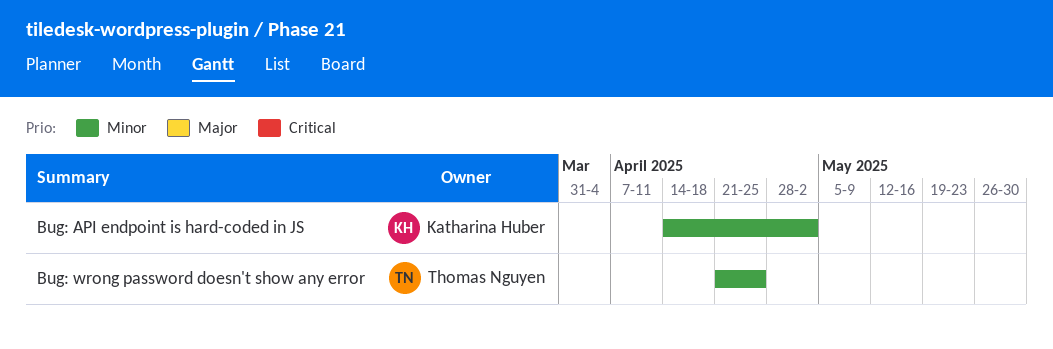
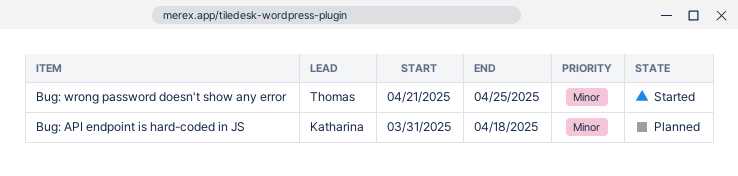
Bug: API endpoint is hard-coded in JS, start: Apr 14 -> Mar 31
Bug: API endpoint is hard-coded in JS, due: May 2 -> Apr 18

